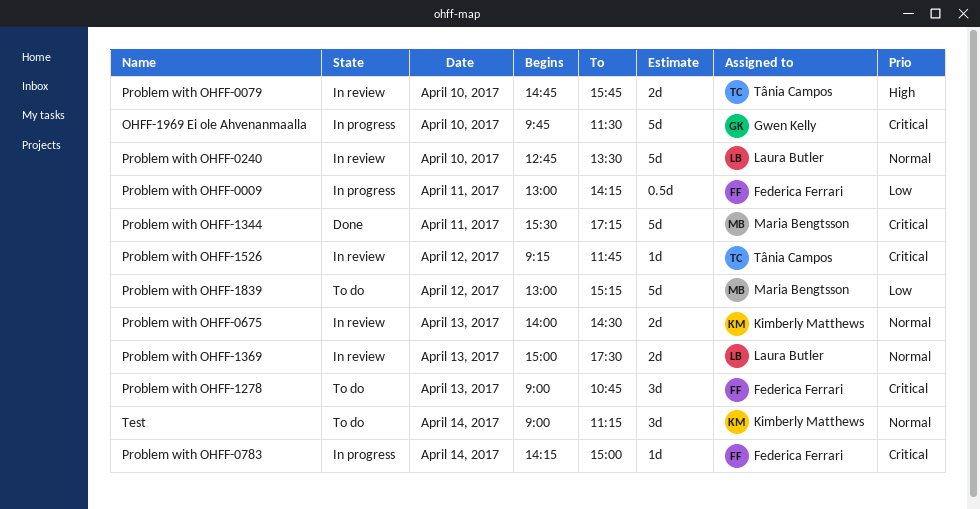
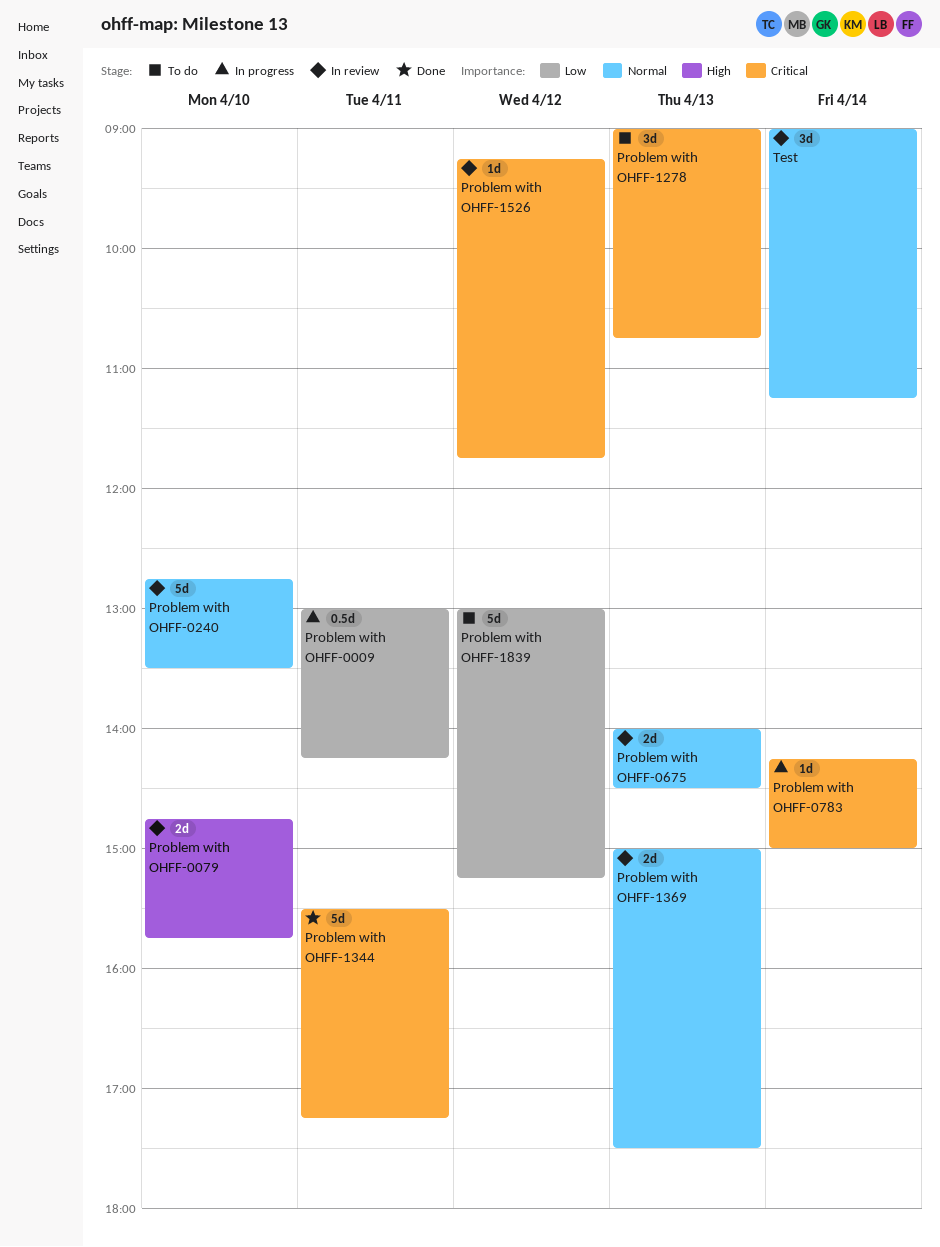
OHFF-1969 Ei ole Ahvenanmaalla: present -> none
Test, status: To do -> In review

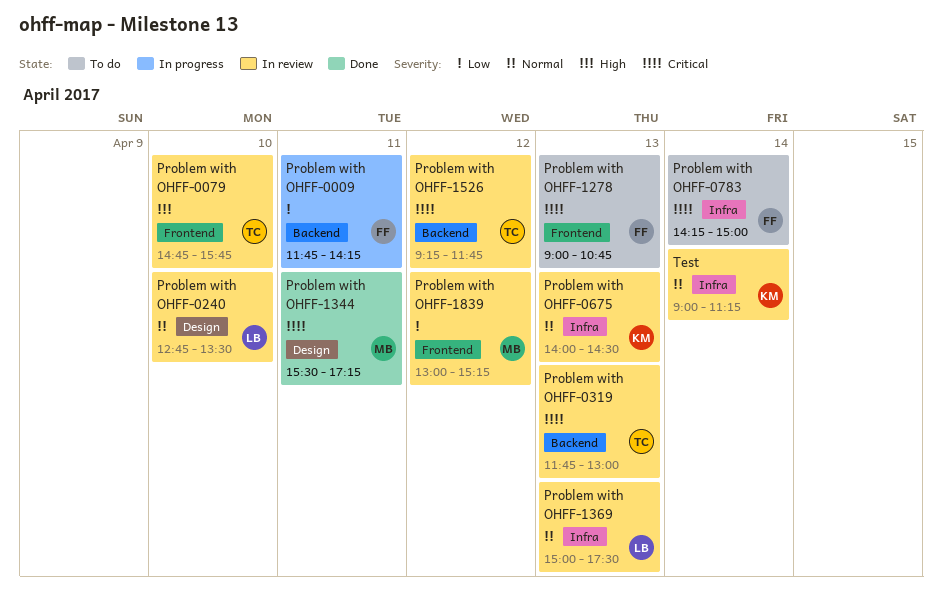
Problem with OHFF-0009, begins: 13:00 -> 11:45
Problem with OHFF-0319: none -> present
Problem with OHFF-0783, status: In progress -> To do
Problem with OHFF-1839, status: To do -> In review

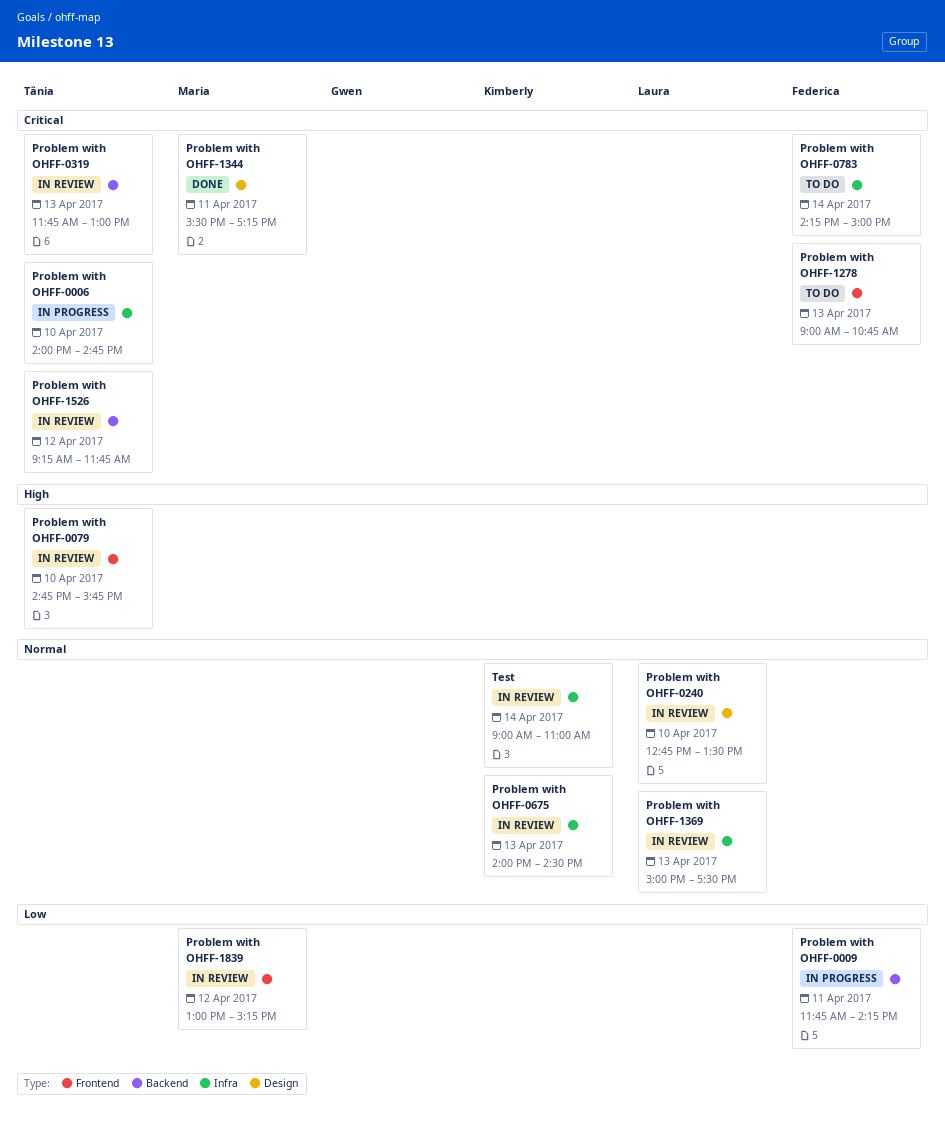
Problem with OHFF-0006: none -> present
Test, ends: 11:15 -> 11:00

